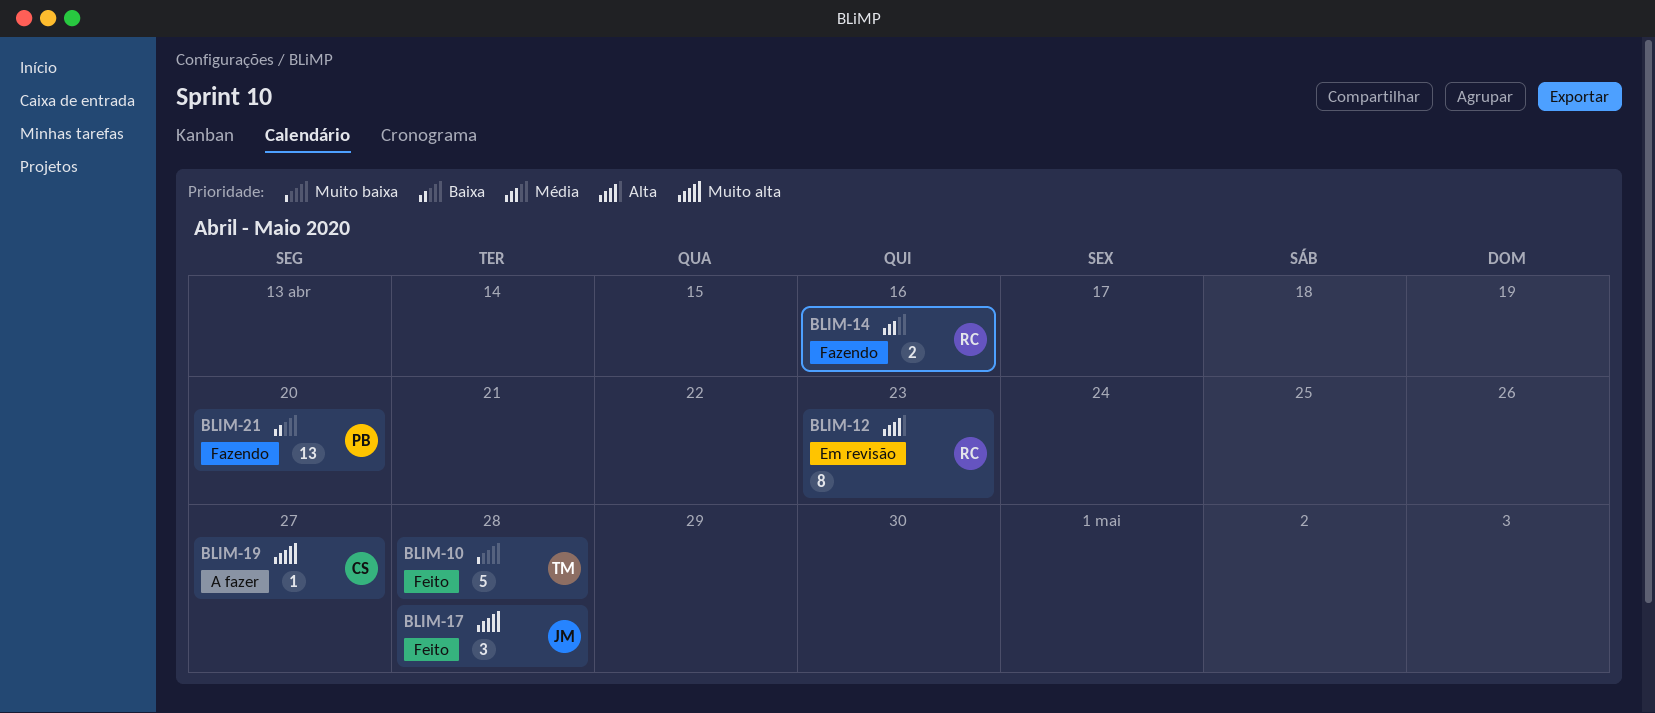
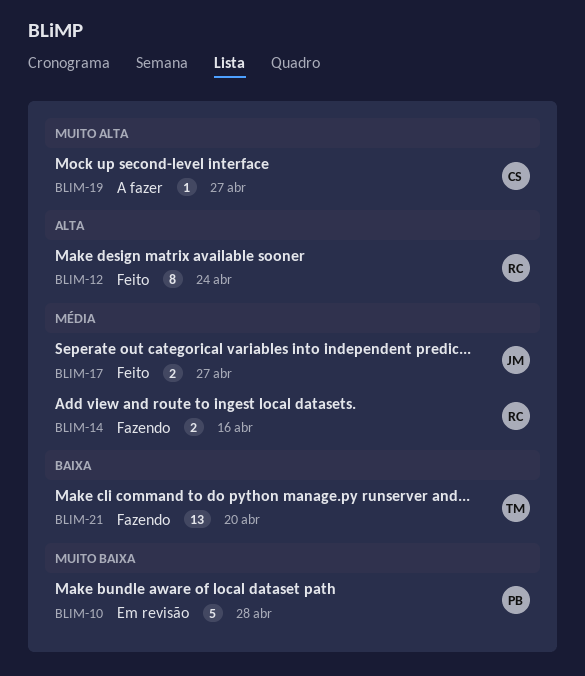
BLIM-10, status: Feito -> Em revisão
BLIM-10, owner: TM -> PB
BLIM-12, status: Em revisão -> Feito
BLIM-12, due: Apr 23 -> Apr 24
BLIM-17, priority: Muito alta -> Média
BLIM-17, estimate: 3 -> 2
BLIM-17, due: Apr 28 -> Apr 27
BLIM-21, owner: PB -> TM

